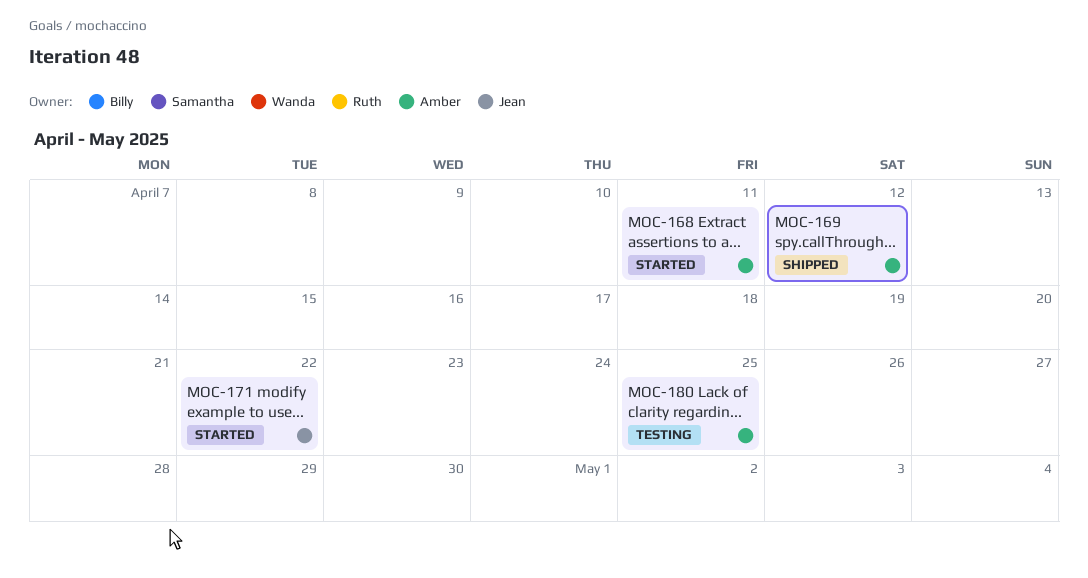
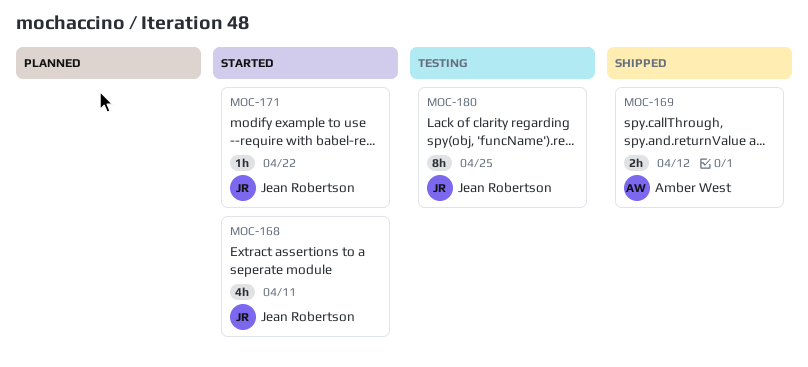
MOC-168, owner: Amber West -> Jean Robertson
MOC-180, owner: Amber West -> Jean Robertson

